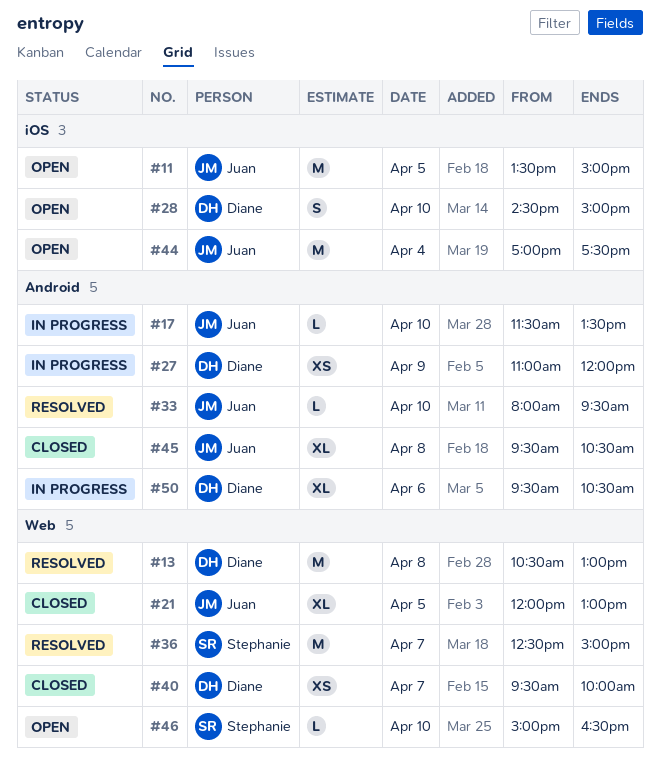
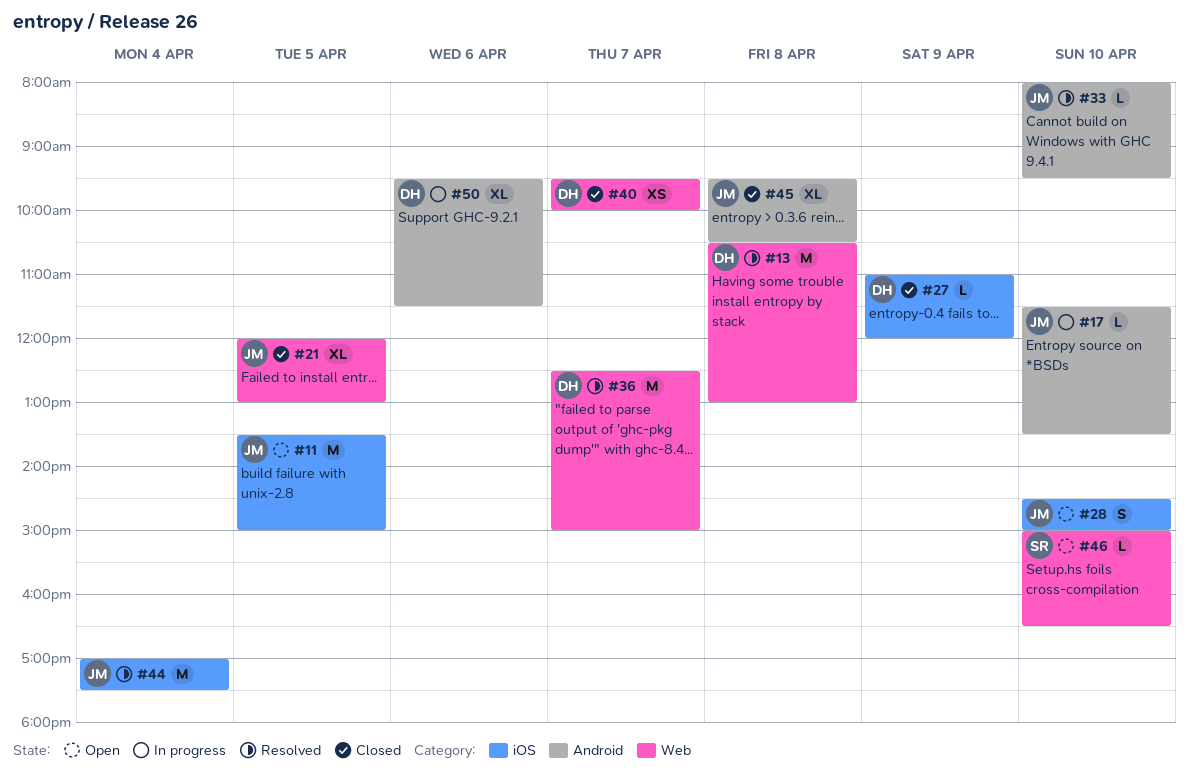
#27, status: In progress -> Closed
#27, label: Android -> iOS
#27, estimate: XS -> L
#28, owner: Diane -> Juan
#36, owner: Stephanie -> Diane
#44, status: Open -> Resolved
#50, ends: 10:30 -> 11:30

